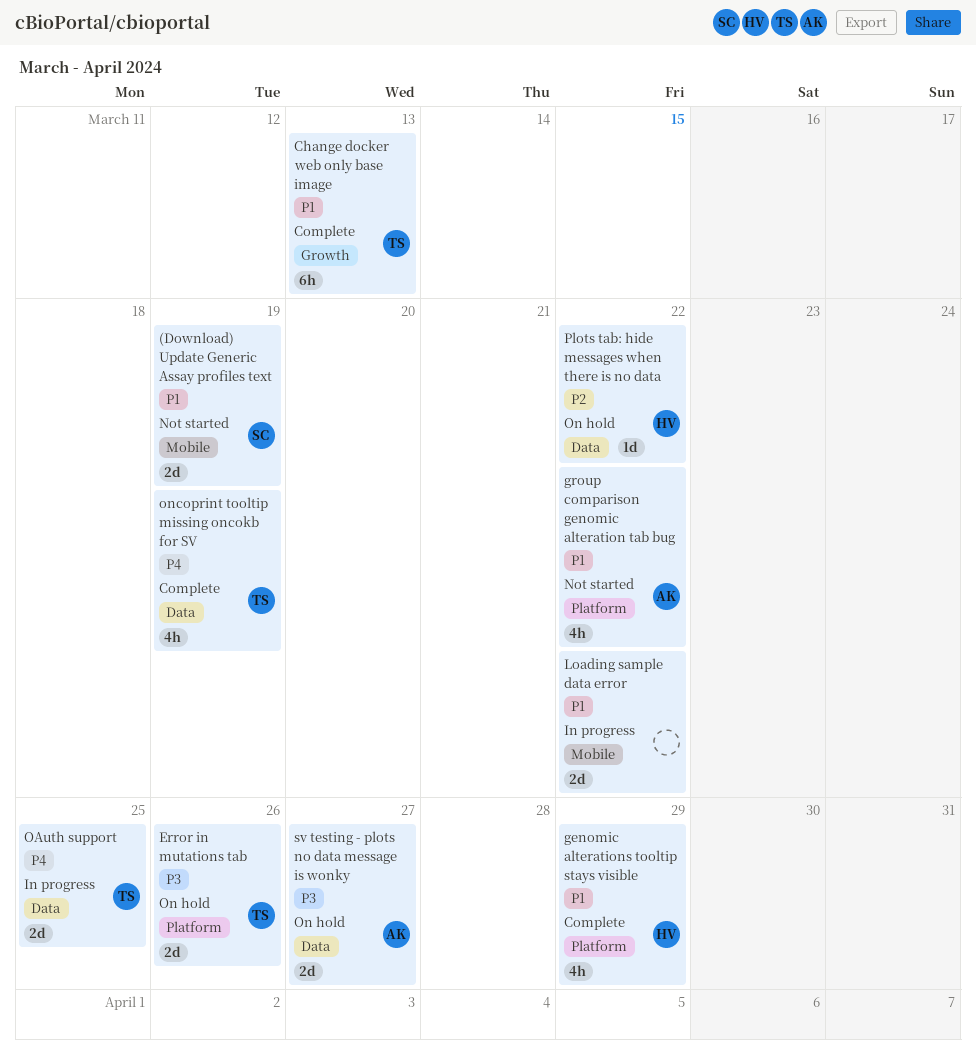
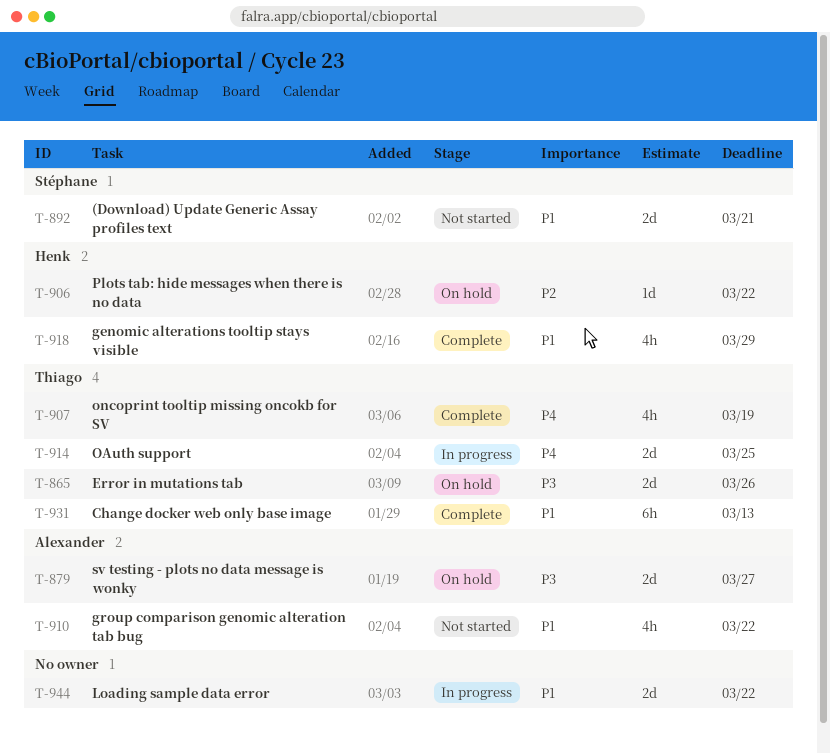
(Download) Update Generic Assay profiles text, due: Mar 19 -> Mar 21

